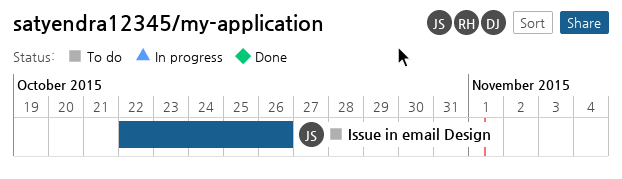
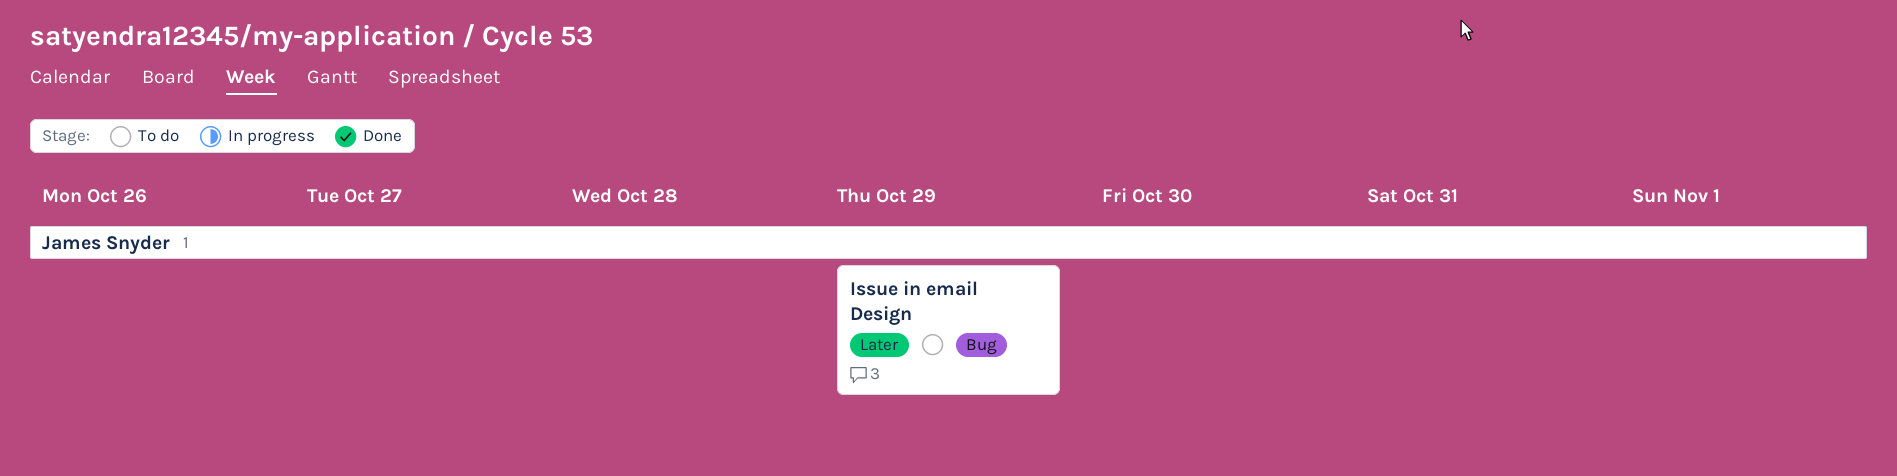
Issue in email Design, due: Oct 26 -> Oct 29

